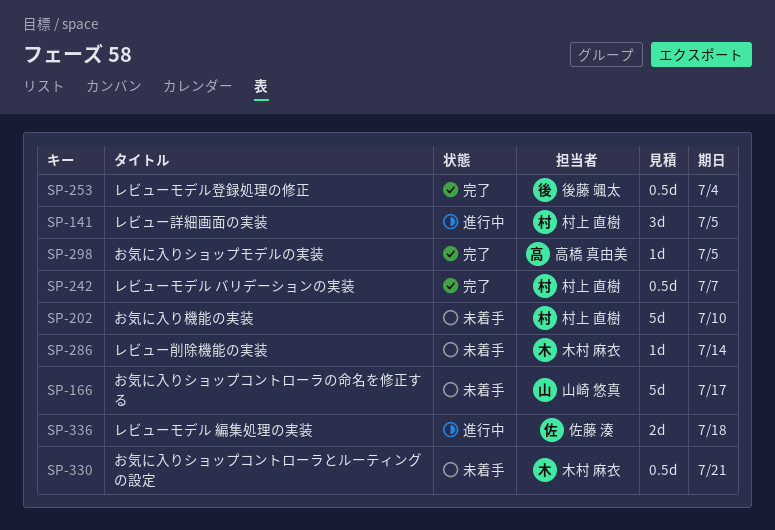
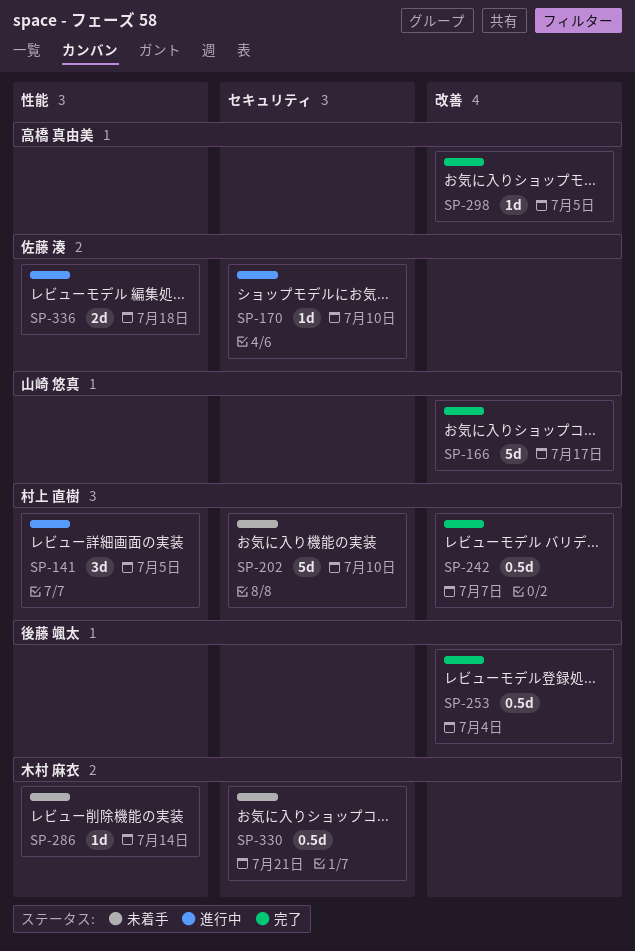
SP-166, status: 未着手 -> 完了
SP-170: none -> present

